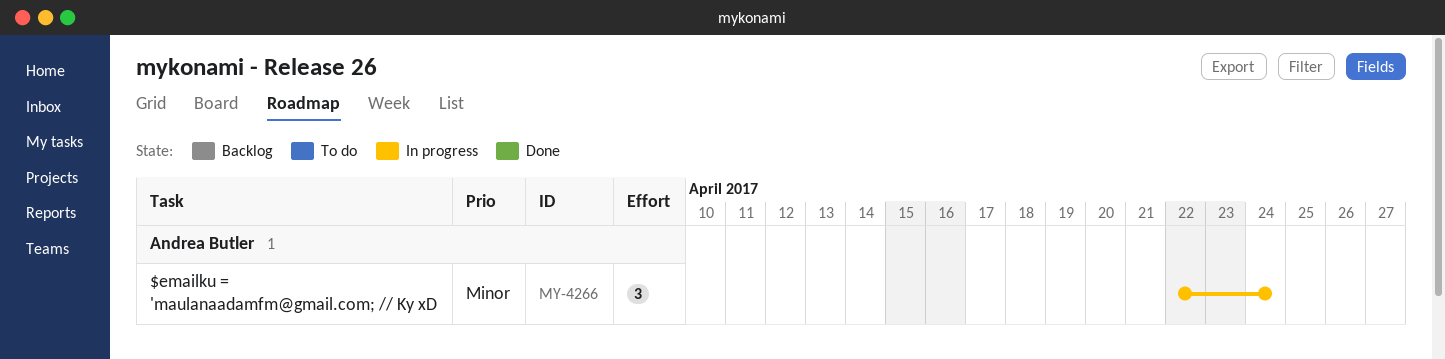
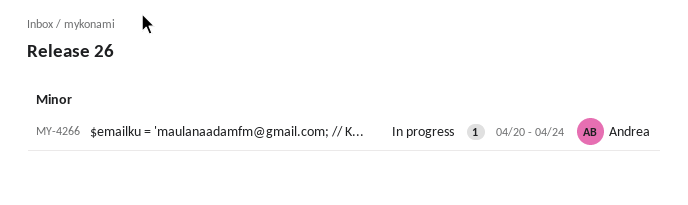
MY-4266, estimate: 3 -> 1
MY-4266, start: Apr 22 -> Apr 20

